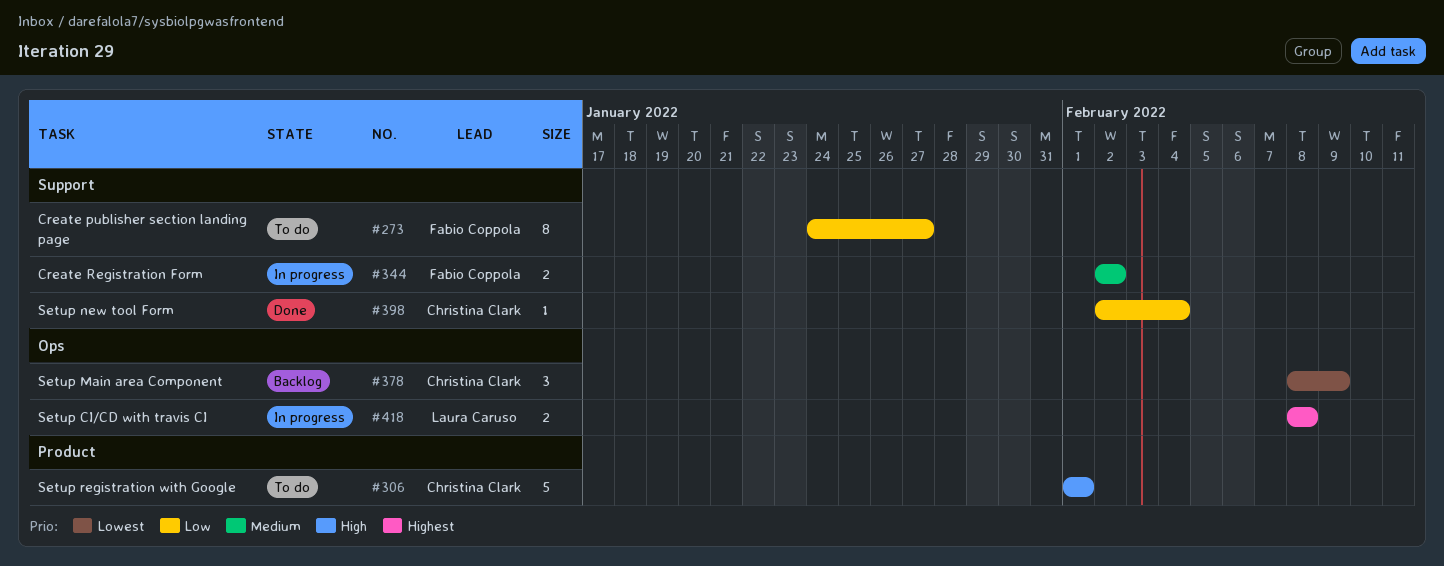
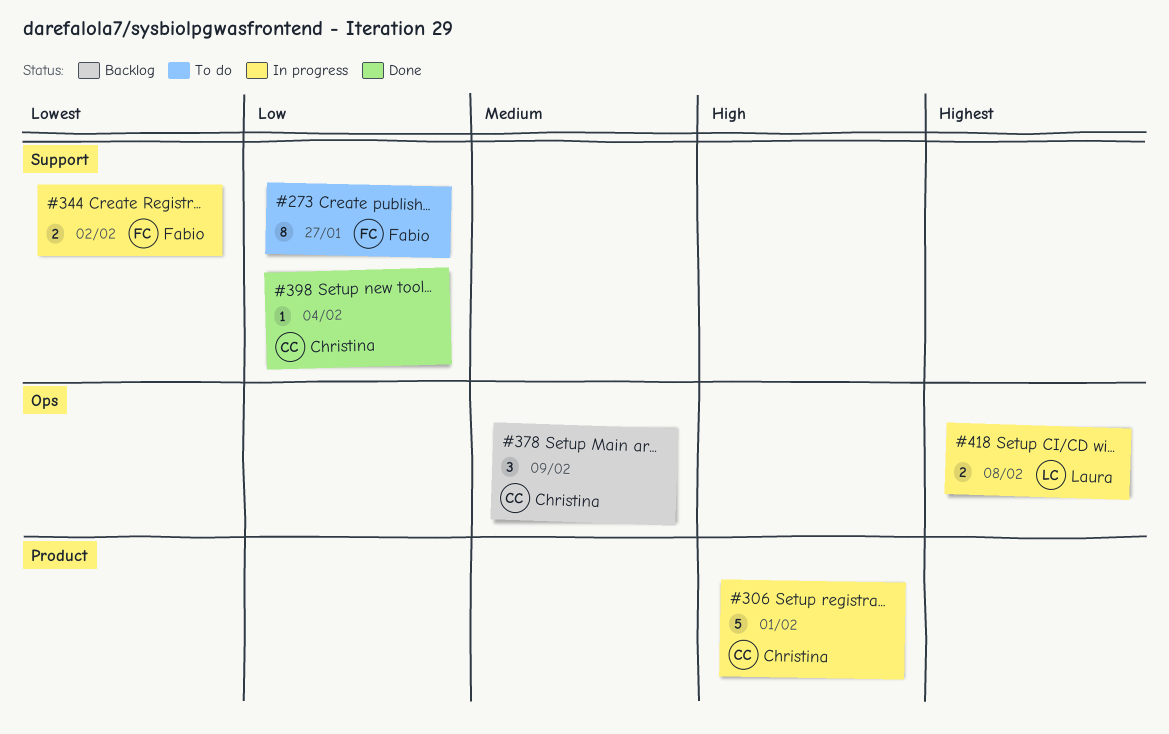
#306, status: To do -> In progress
#344, priority: Medium -> Lowest
#378, priority: Lowest -> Medium

